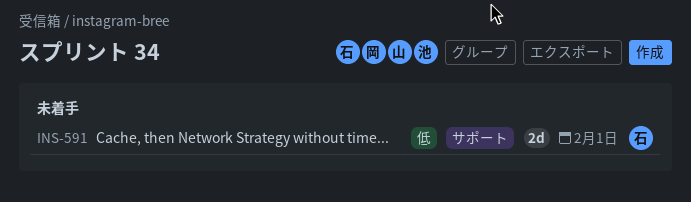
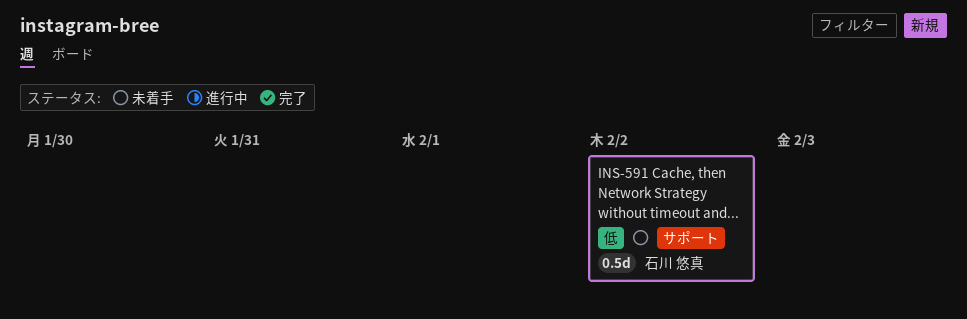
INS-591, estimate: 2d -> 0.5d
INS-591, due: Feb 1 -> Feb 2

